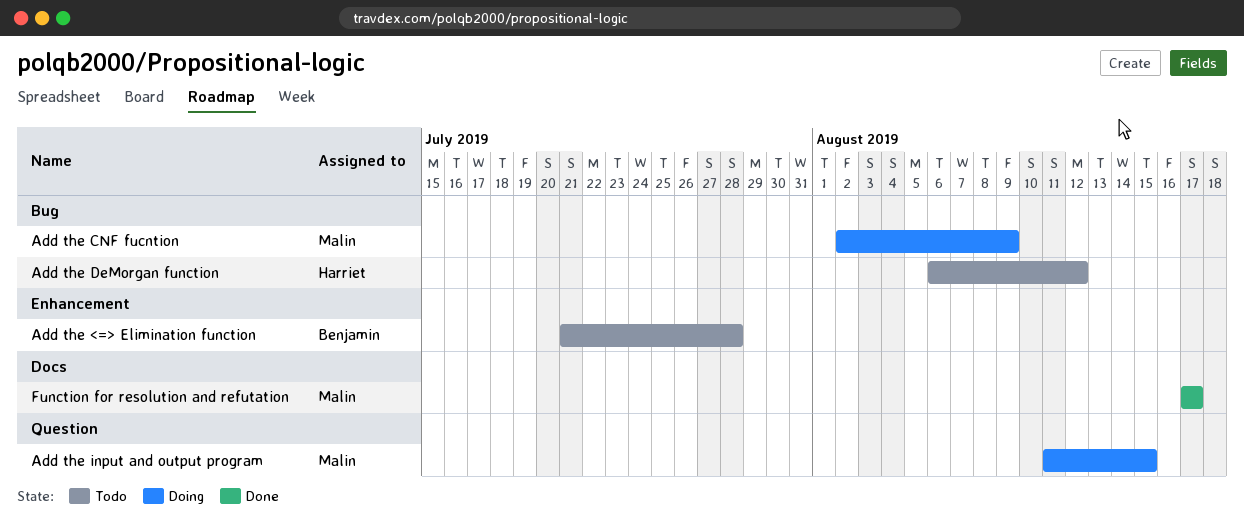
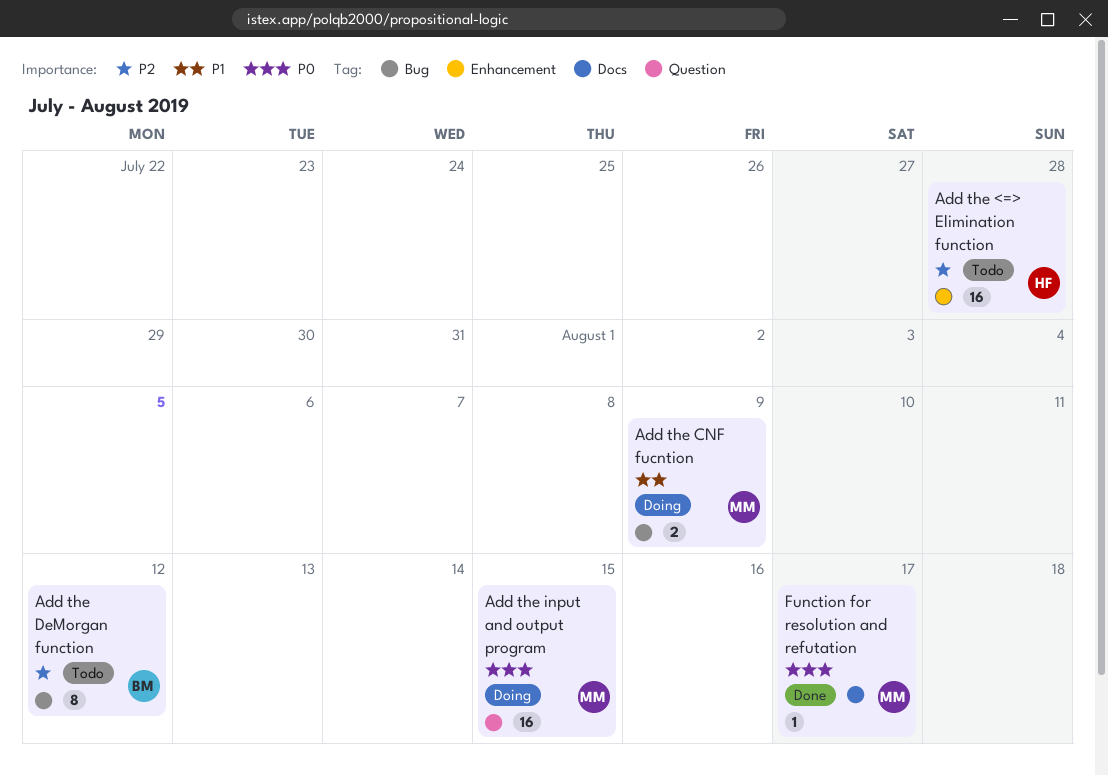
Add the <=> Elimination function, owner: Benjamin -> Harriet
Add the DeMorgan function, owner: Harriet -> Benjamin

